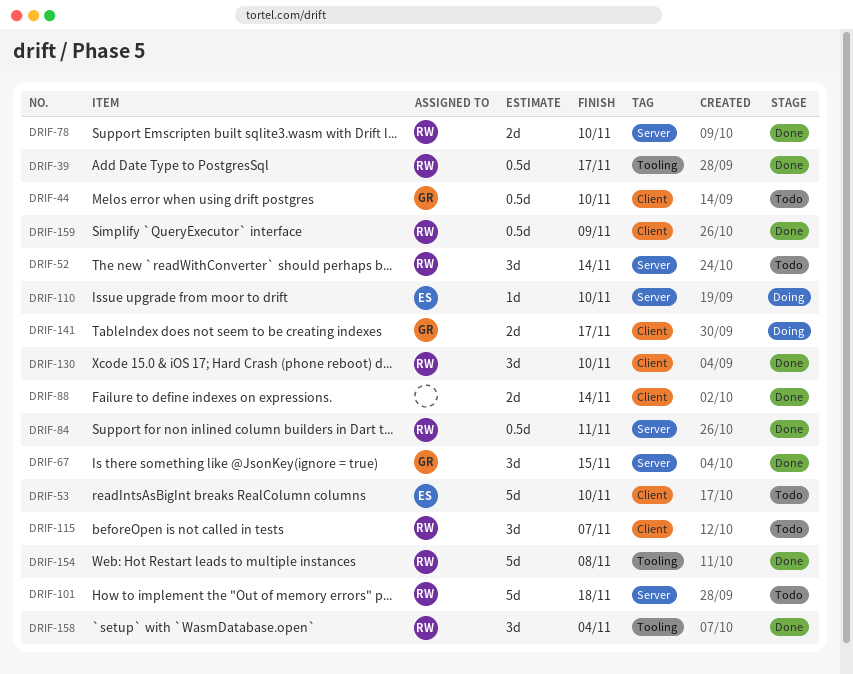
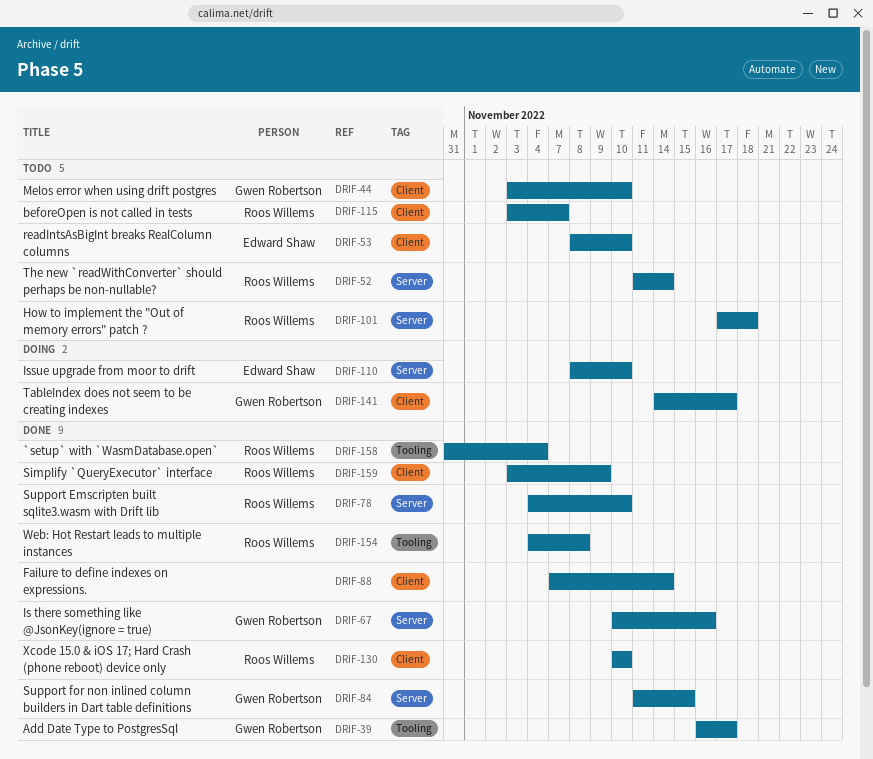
DRIF-39, owner: Roos Willems -> Gwen Robertson
DRIF-67, due: Nov 15 -> Nov 16
DRIF-84, owner: Roos Willems -> Gwen Robertson
DRIF-84, due: Nov 11 -> Nov 15

